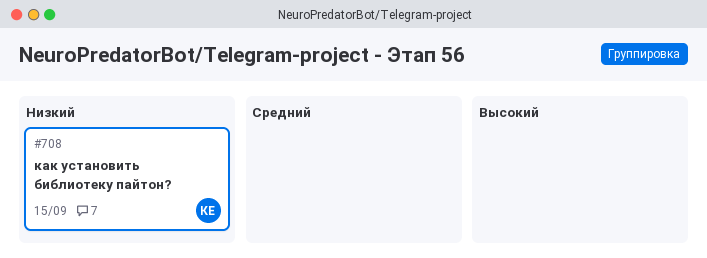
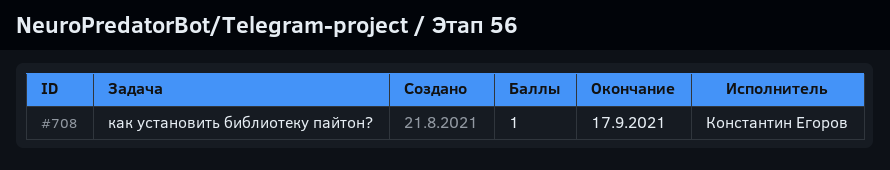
#708, due: Sep 15 -> Sep 17

